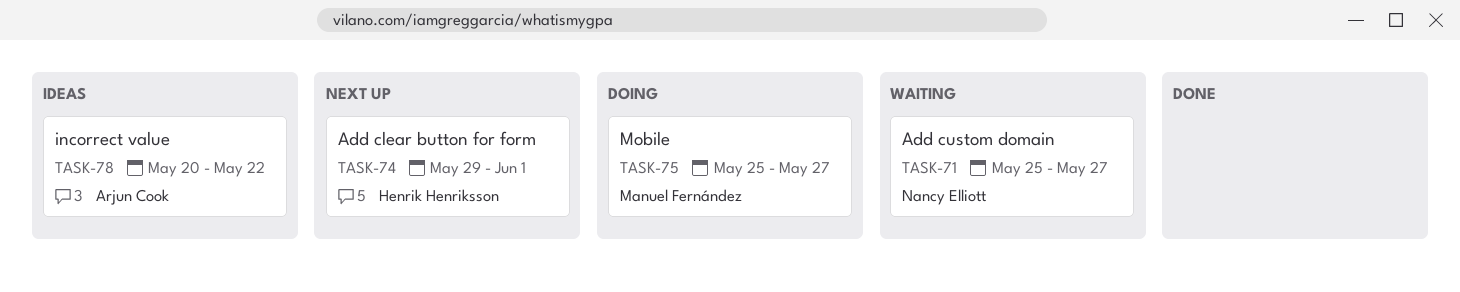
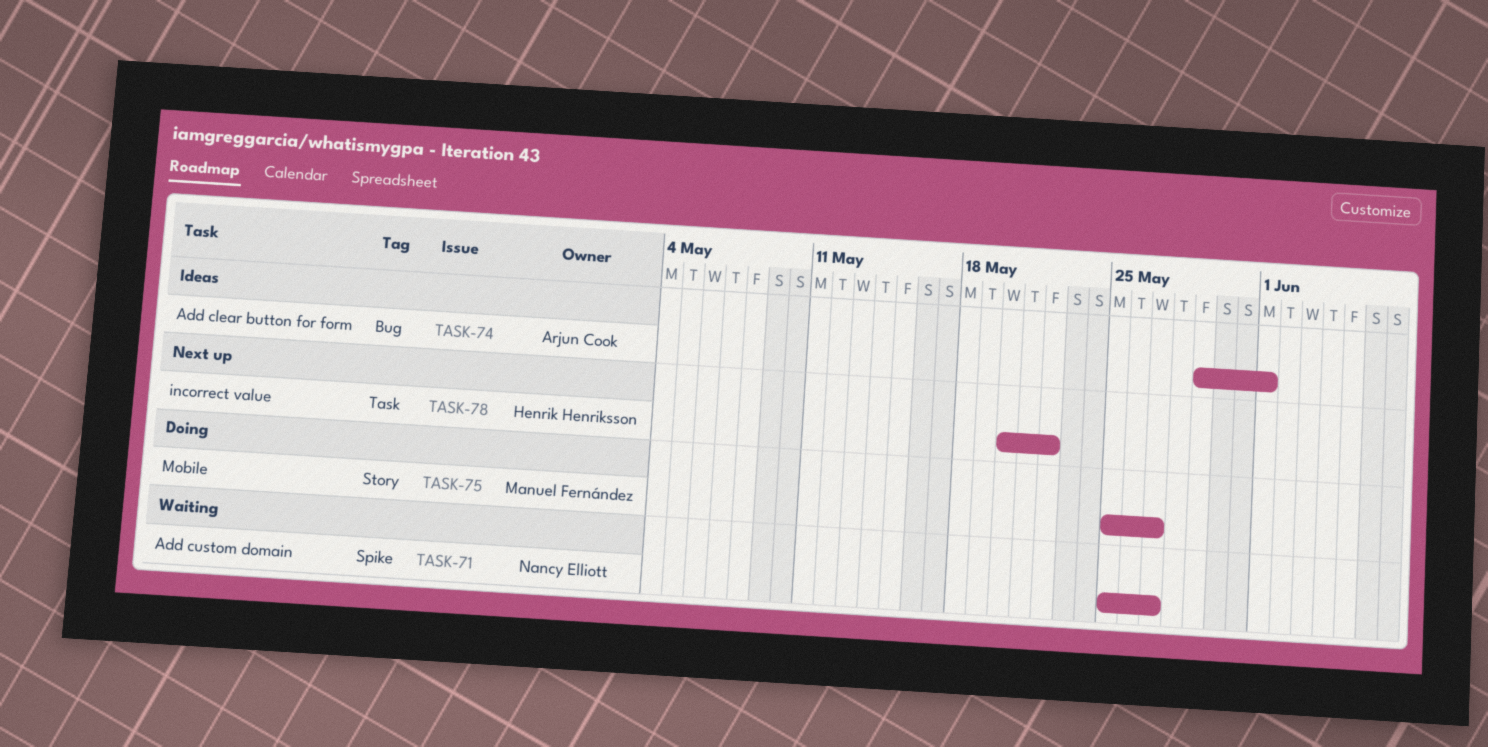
TASK-74, status: Next up -> Ideas
TASK-74, owner: Henrik Henriksson -> Arjun Cook
TASK-78, status: Ideas -> Next up
TASK-78, owner: Arjun Cook -> Henrik Henriksson

